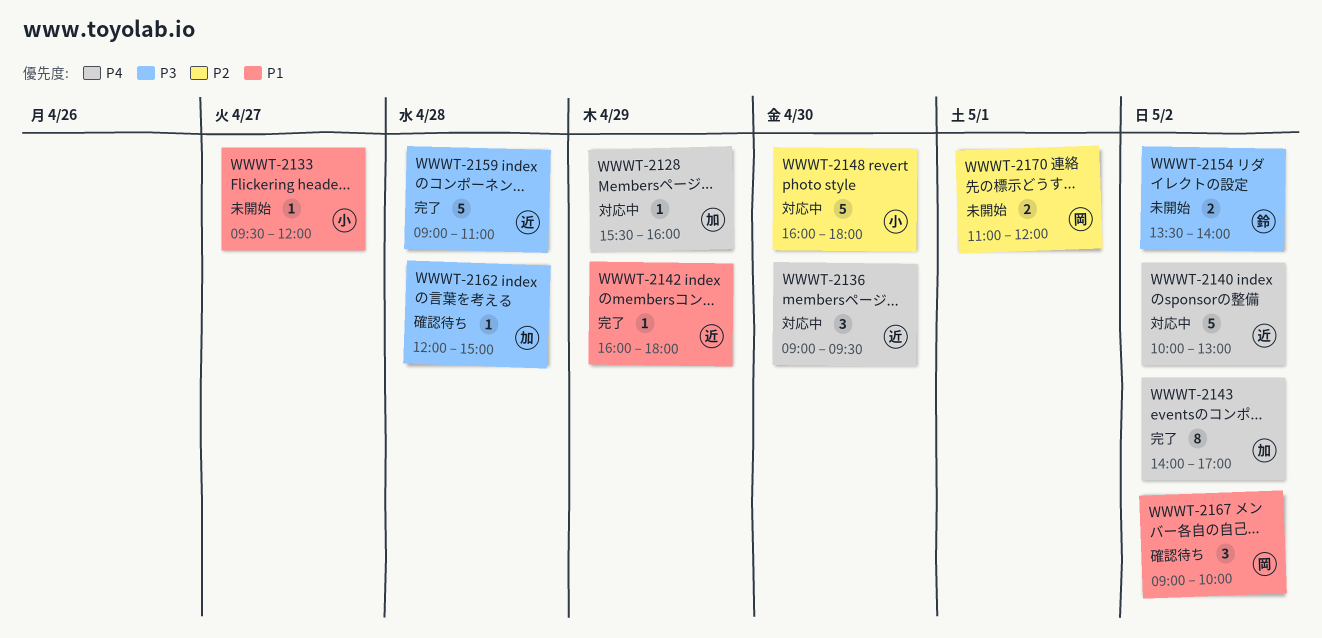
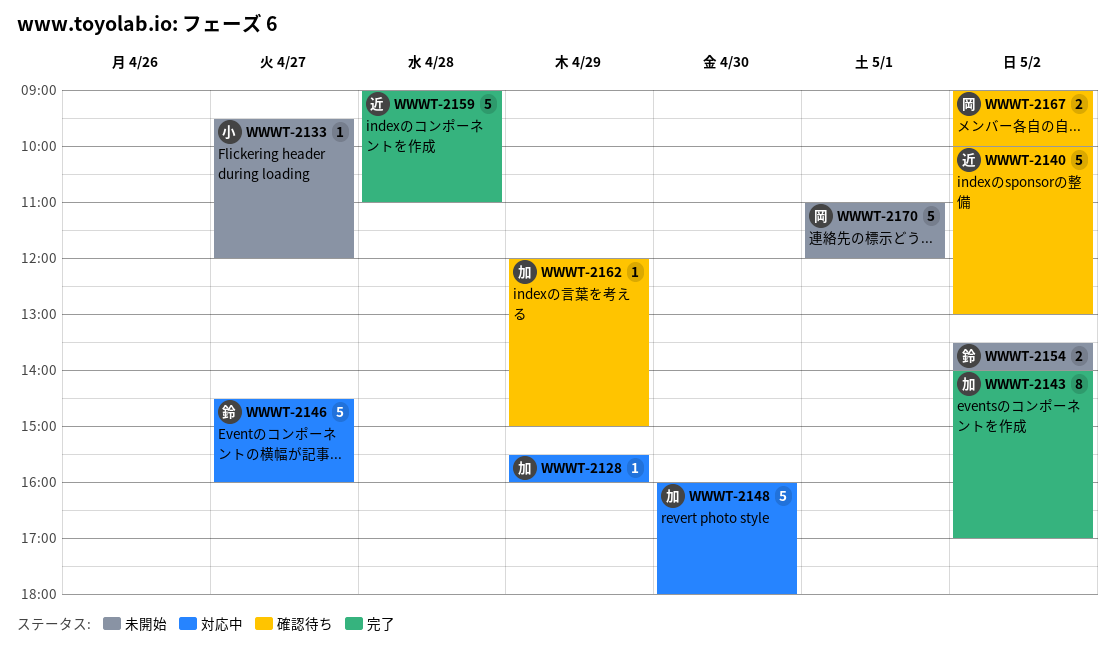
WWWT-2136: present -> none
WWWT-2140, status: 対応中 -> 確認待ち
WWWT-2142: present -> none
WWWT-2146: none -> present
WWWT-2148, owner: 小 -> 加
WWWT-2162, day: Apr 28 -> Apr 29
WWWT-2167, estimate: 3 -> 2
WWWT-2170, estimate: 2 -> 5

